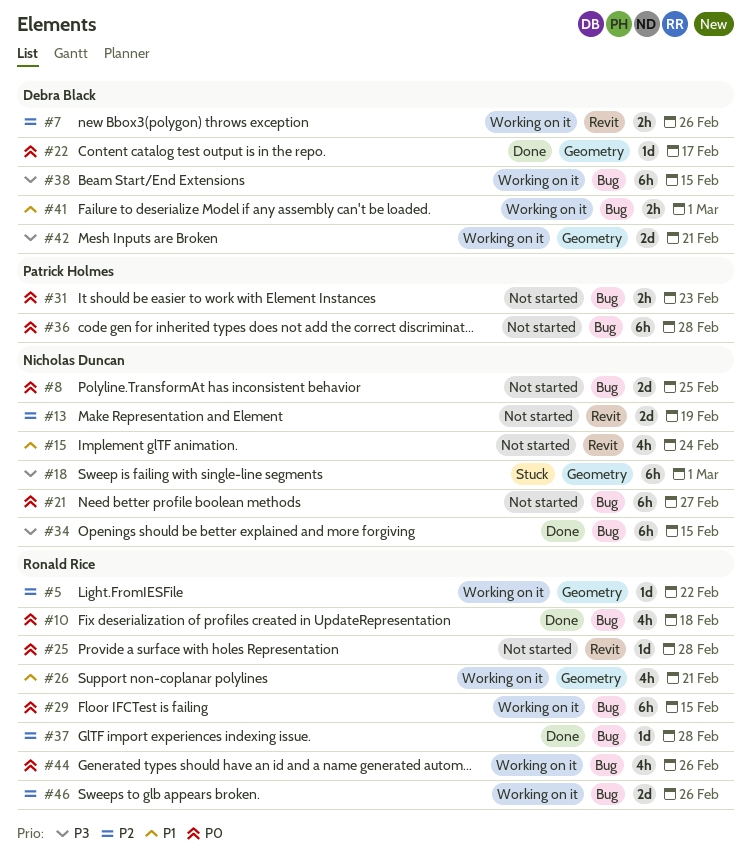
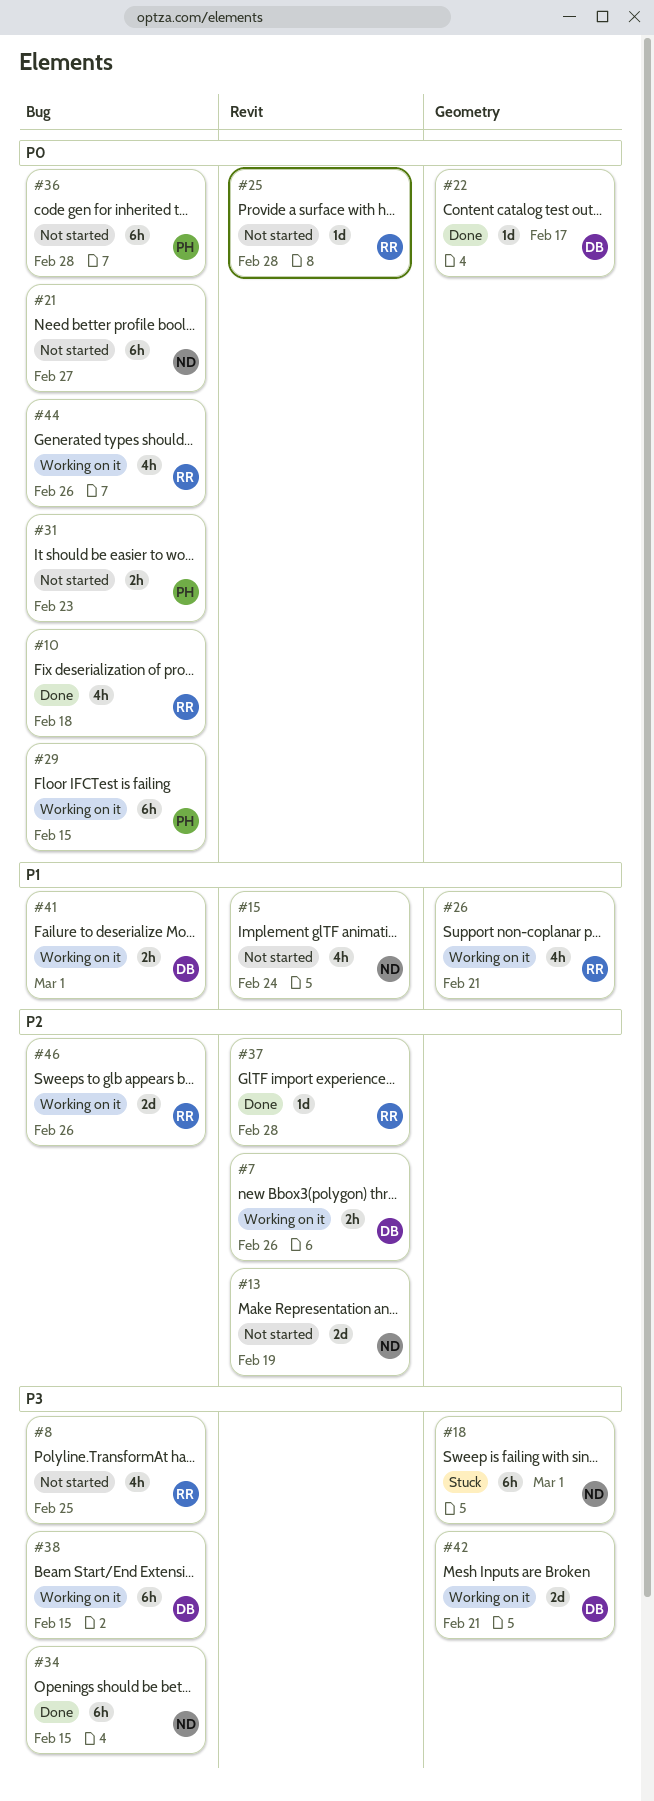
#5: present -> none
#8, owner: Nicholas Duncan -> Ronald Rice
#8, priority: P0 -> P3
#8, estimate: 2d -> 4h
#29, owner: Ronald Rice -> Patrick Holmes
#37, label: Bug -> Revit

